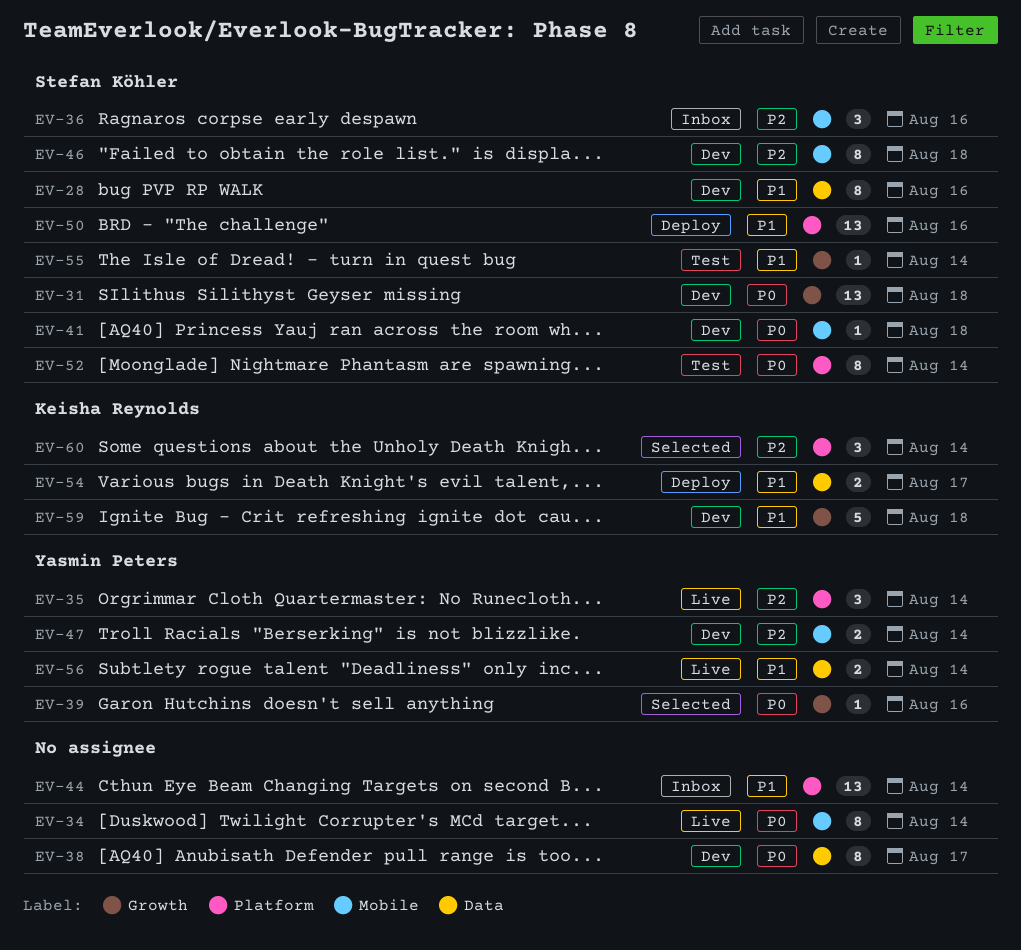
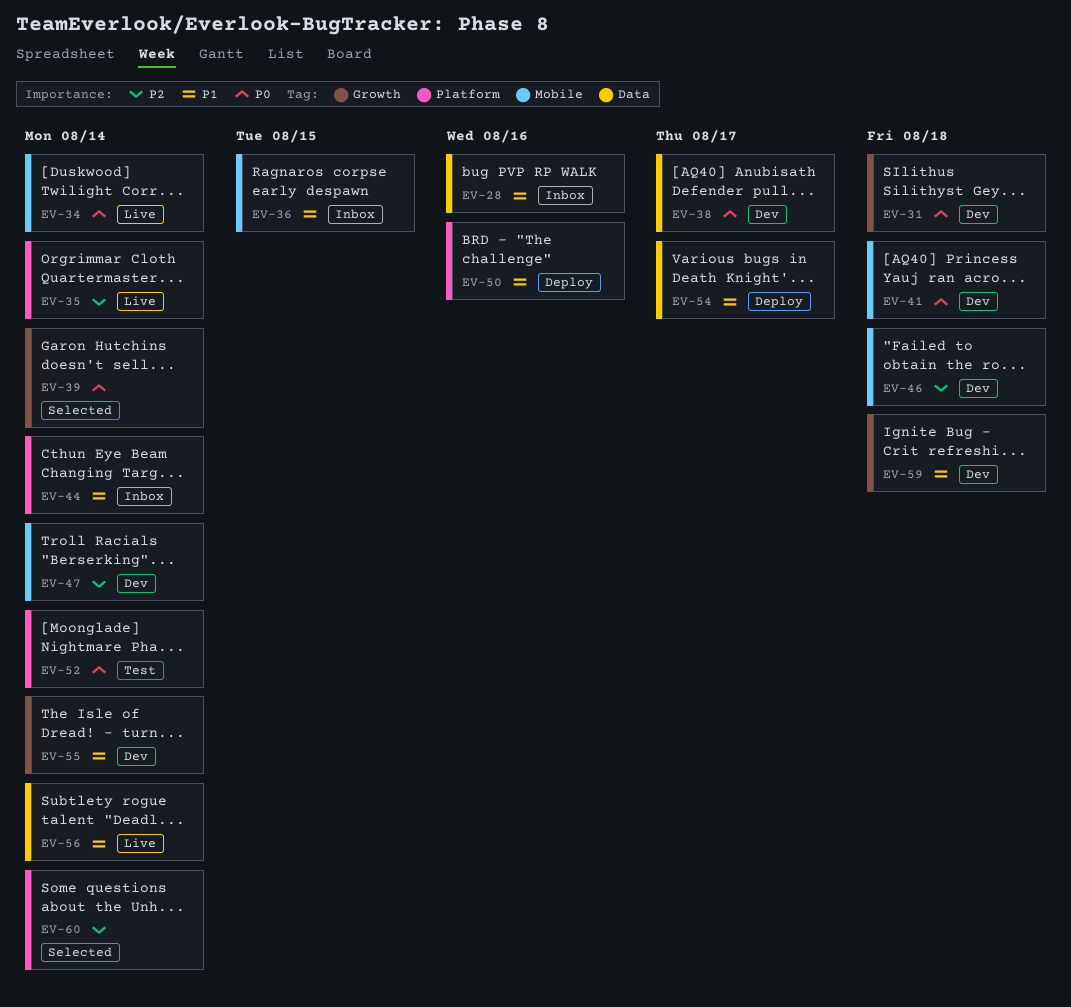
EV-28, status: Dev -> Inbox
EV-36, priority: P2 -> P1
EV-36, due: Aug 16 -> Aug 15
EV-39, due: Aug 16 -> Aug 14
EV-55, status: Test -> Dev

